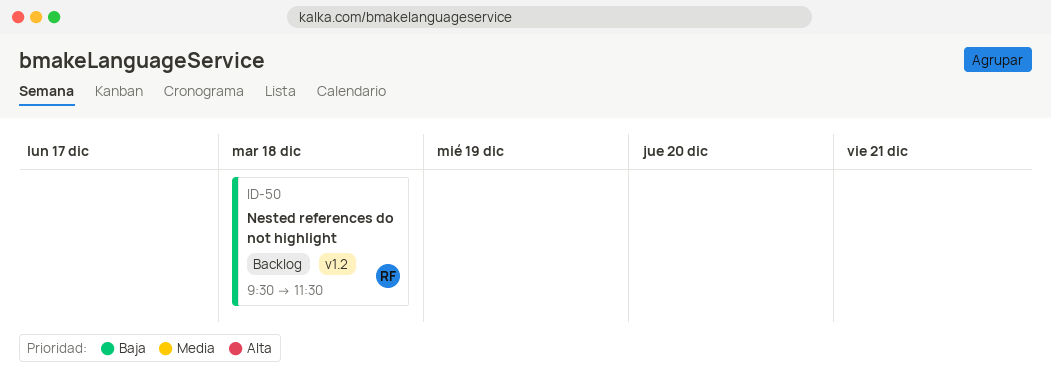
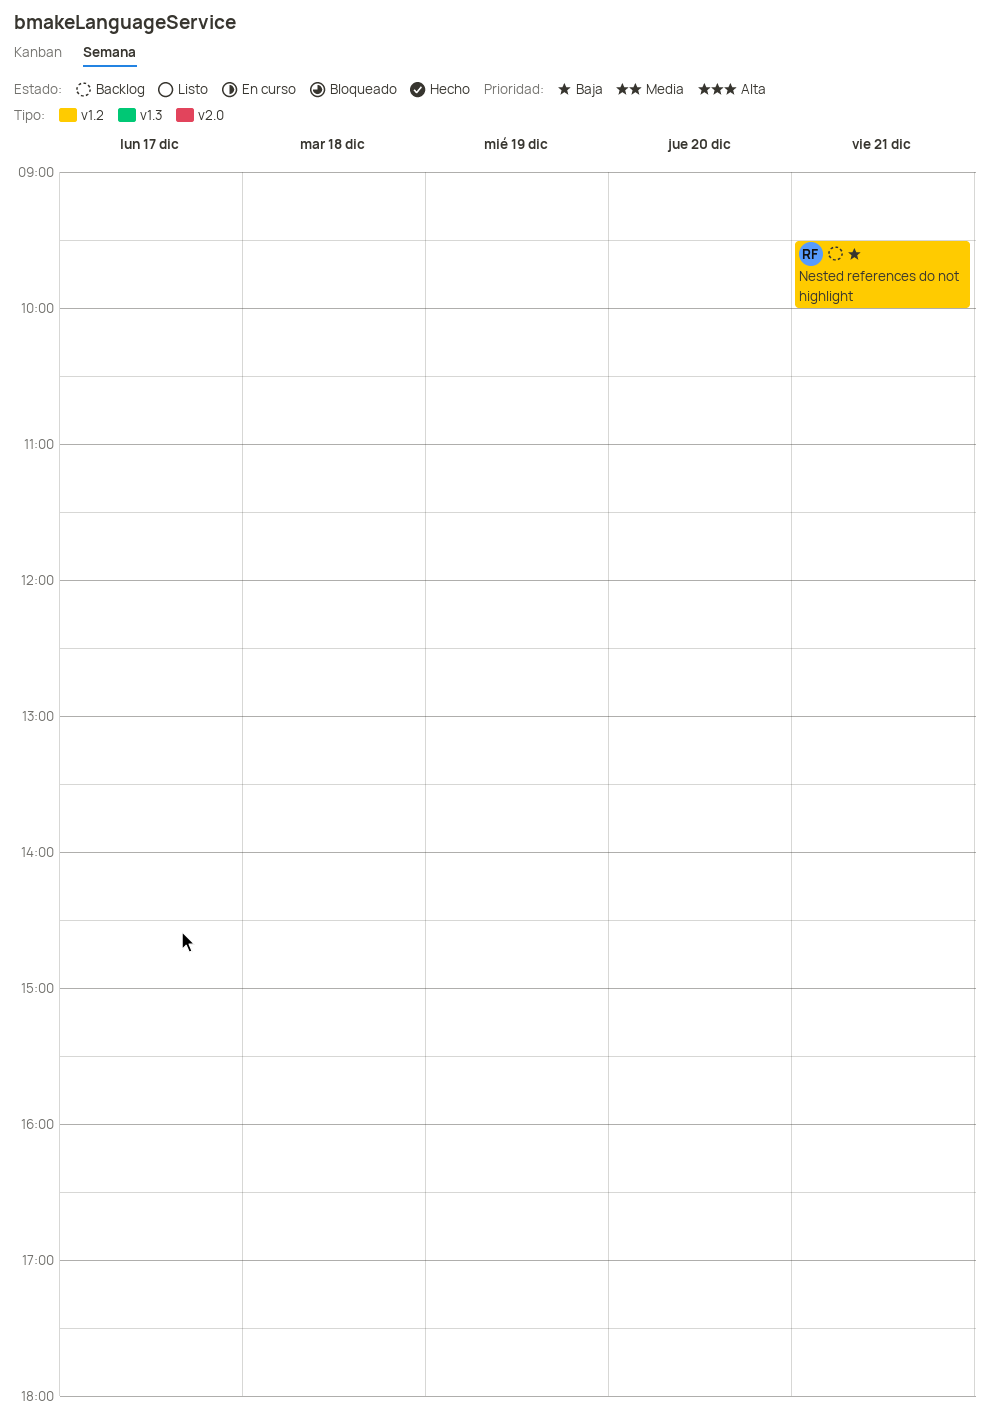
Nested references do not highlight, day: Dec 18 -> Dec 21
Nested references do not highlight, ends: 11:30 -> 10:00

